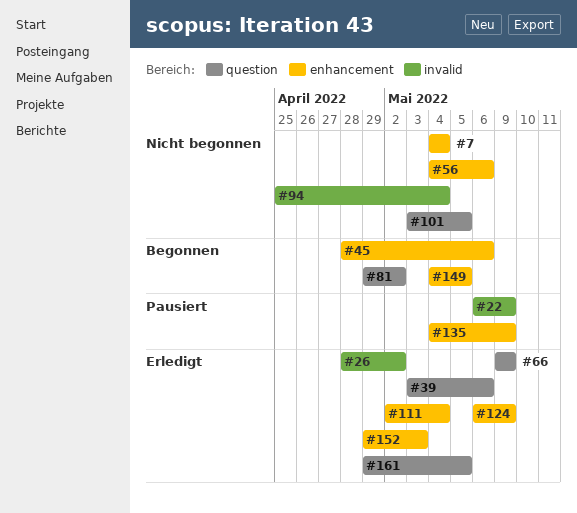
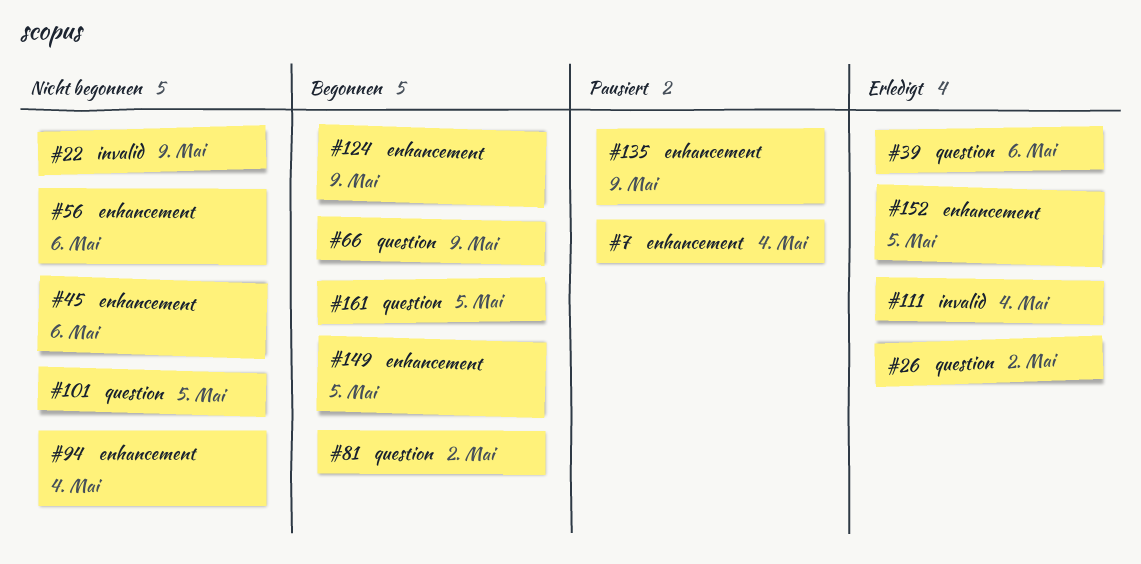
#7, status: Nicht begonnen -> Pausiert
#22, status: Pausiert -> Nicht begonnen
#26, label: invalid -> question
#45, status: Begonnen -> Nicht begonnen
#66, status: Erledigt -> Begonnen
#94, label: invalid -> enhancement
#111, label: enhancement -> invalid
#124, status: Erledigt -> Begonnen
#152, due: May 3 -> May 5
#161, status: Erledigt -> Begonnen

